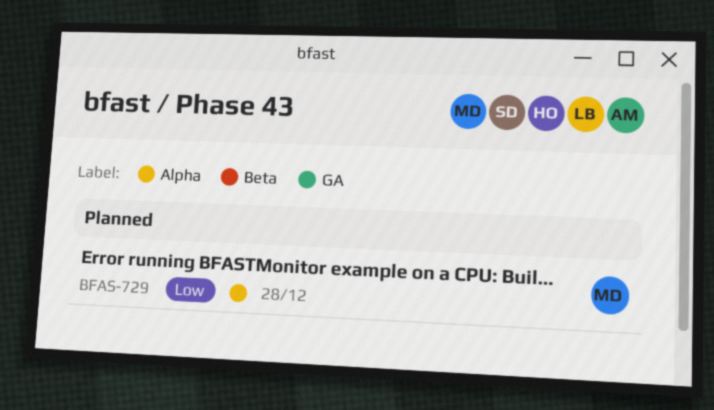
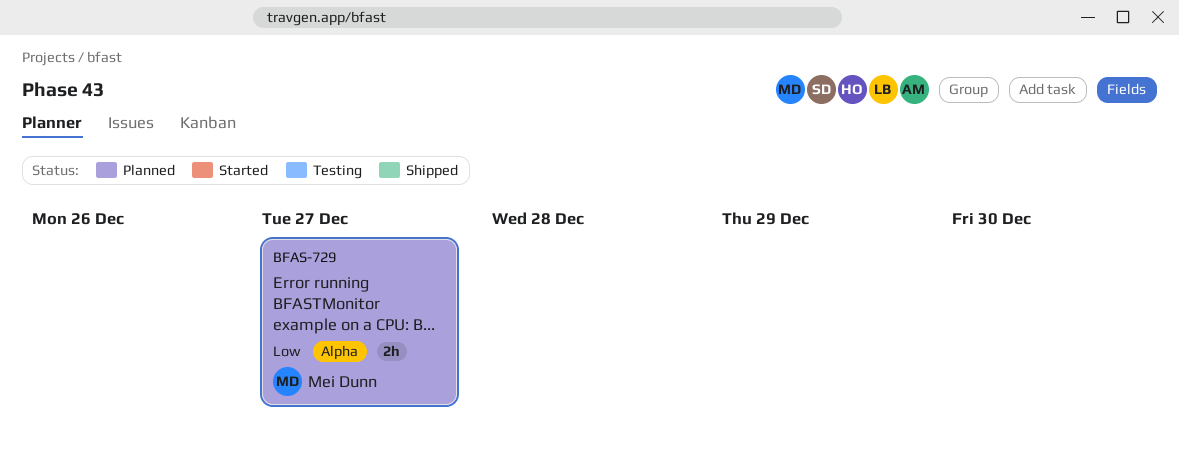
BFAS-729, due: Dec 28 -> Dec 27

